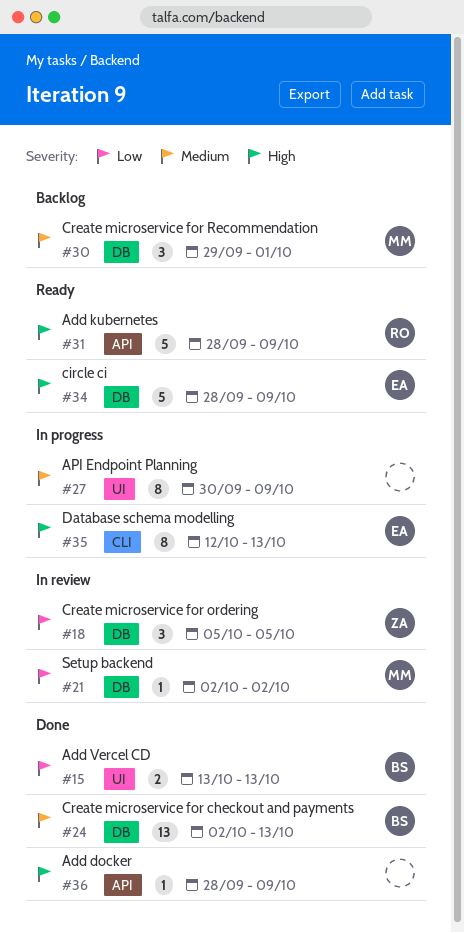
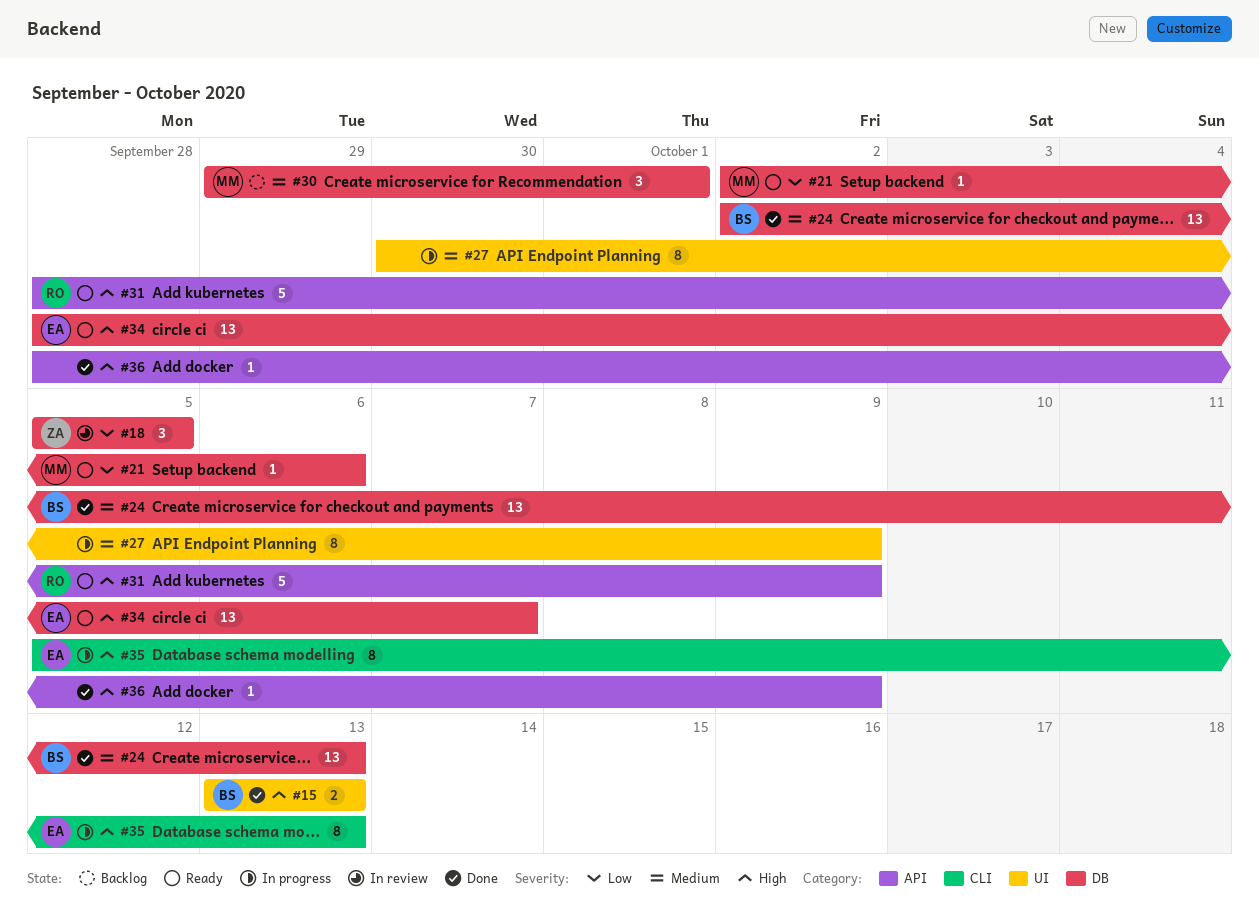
#15, priority: Low -> High
#21, status: In review -> Ready
#21, due: Oct 2 -> Oct 6
#34, estimate: 5 -> 13
#34, due: Oct 9 -> Oct 7
#35, start: Oct 12 -> Oct 5

